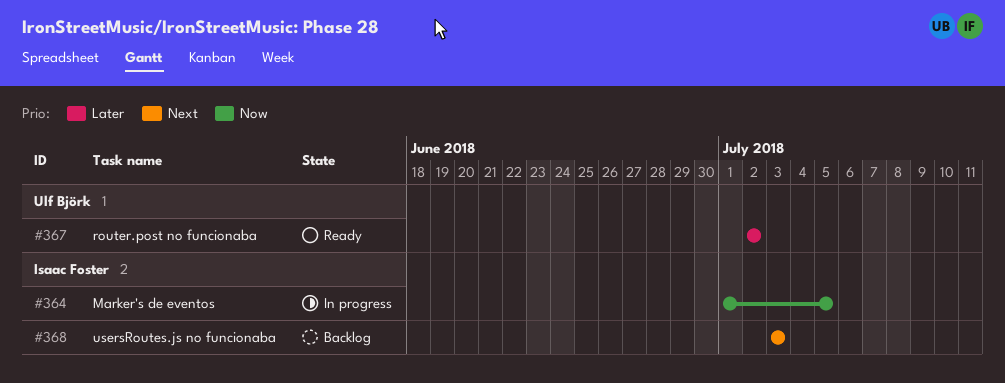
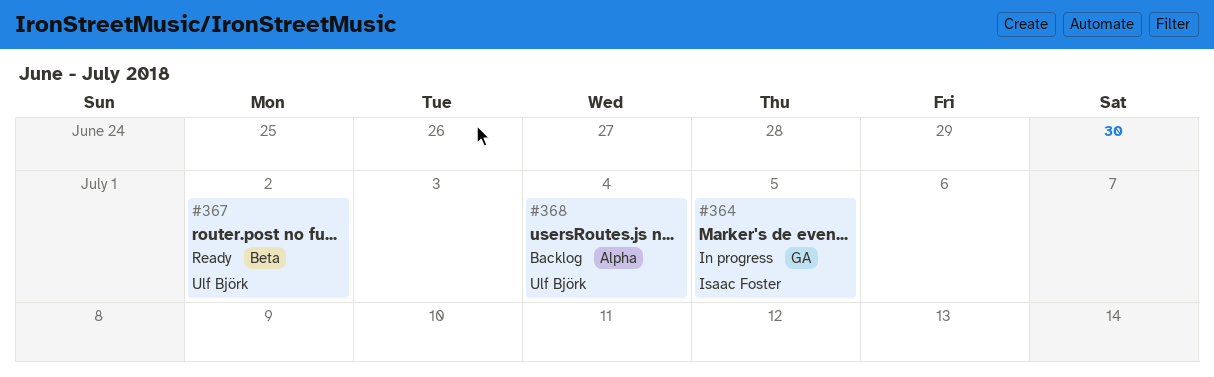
#368, owner: Isaac Foster -> Ulf Björk
#368, due: Jul 3 -> Jul 4

